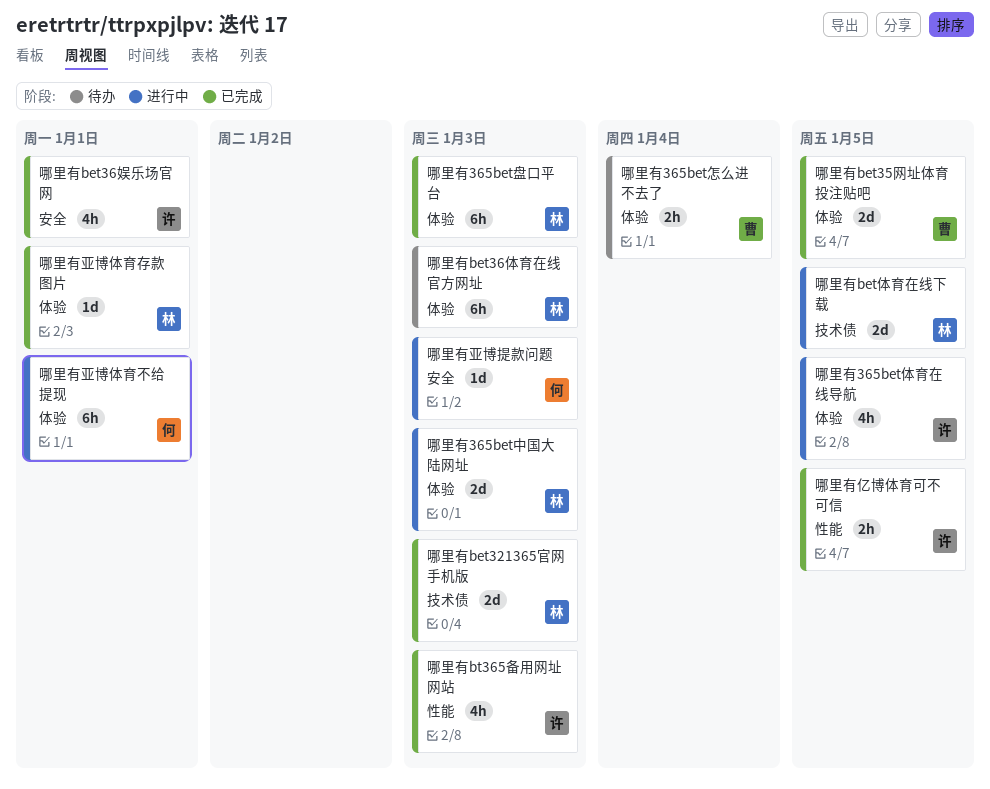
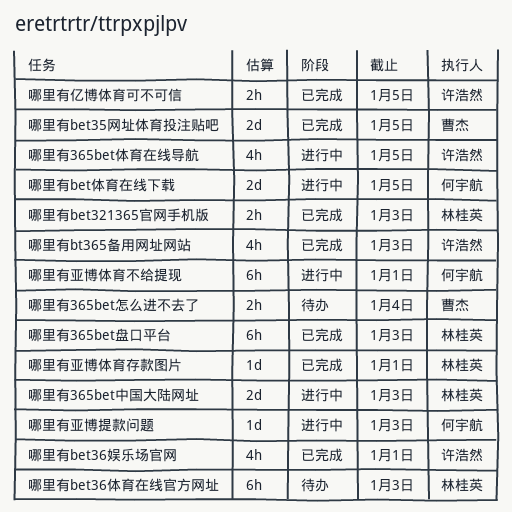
哪里有bet321365官网手机版, estimate: 2d -> 2h
哪里有bet体育在线下载, owner: 林桂英 -> 何宇航

